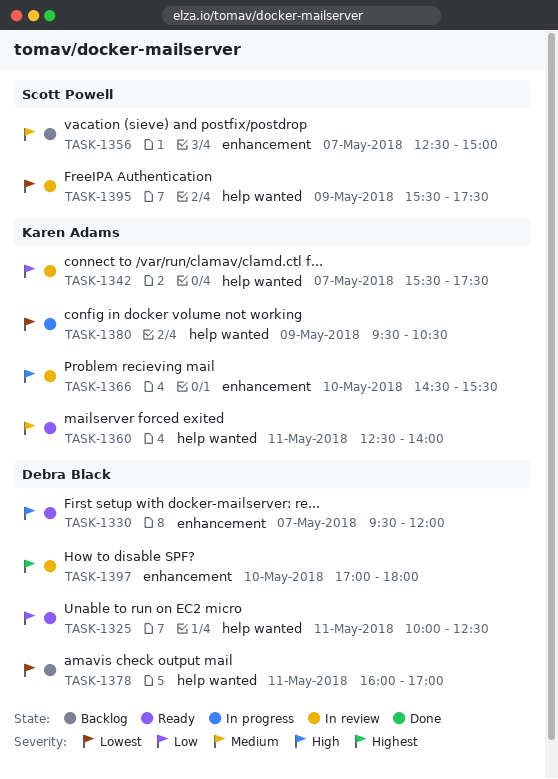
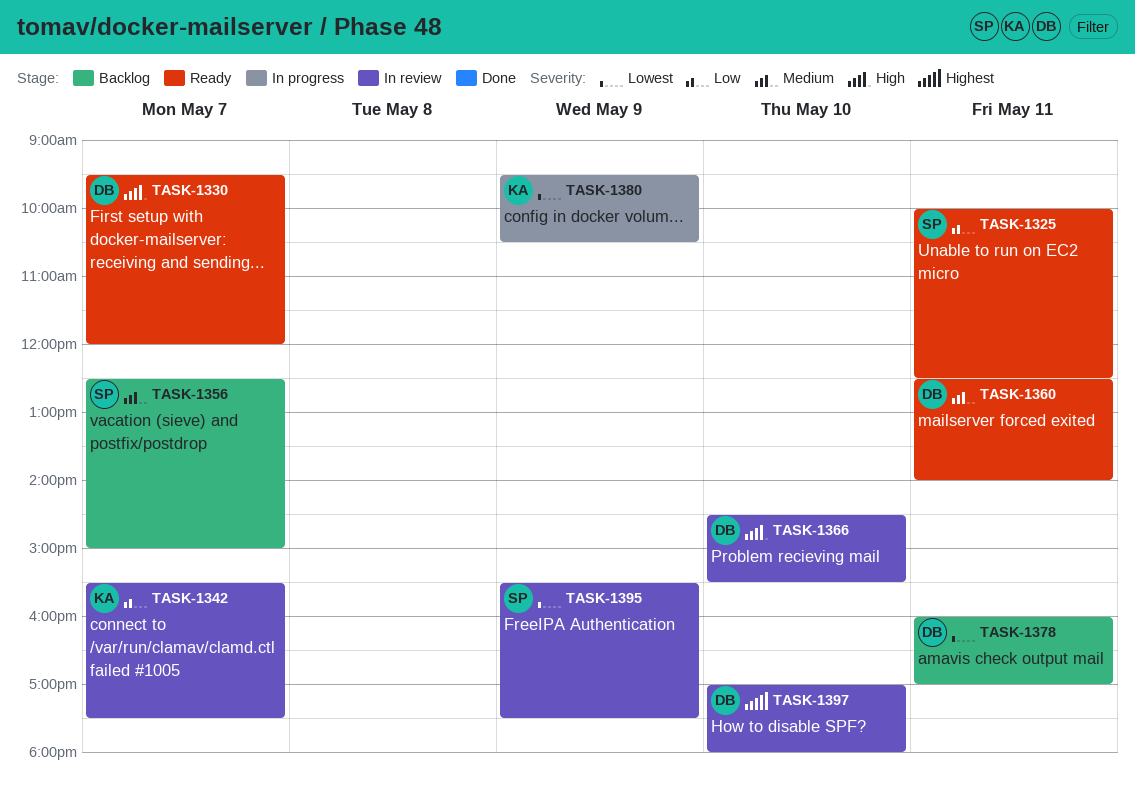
TASK-1325, owner: Debra Black -> Scott Powell
TASK-1360, owner: Karen Adams -> Debra Black
TASK-1366, owner: Karen Adams -> Debra Black

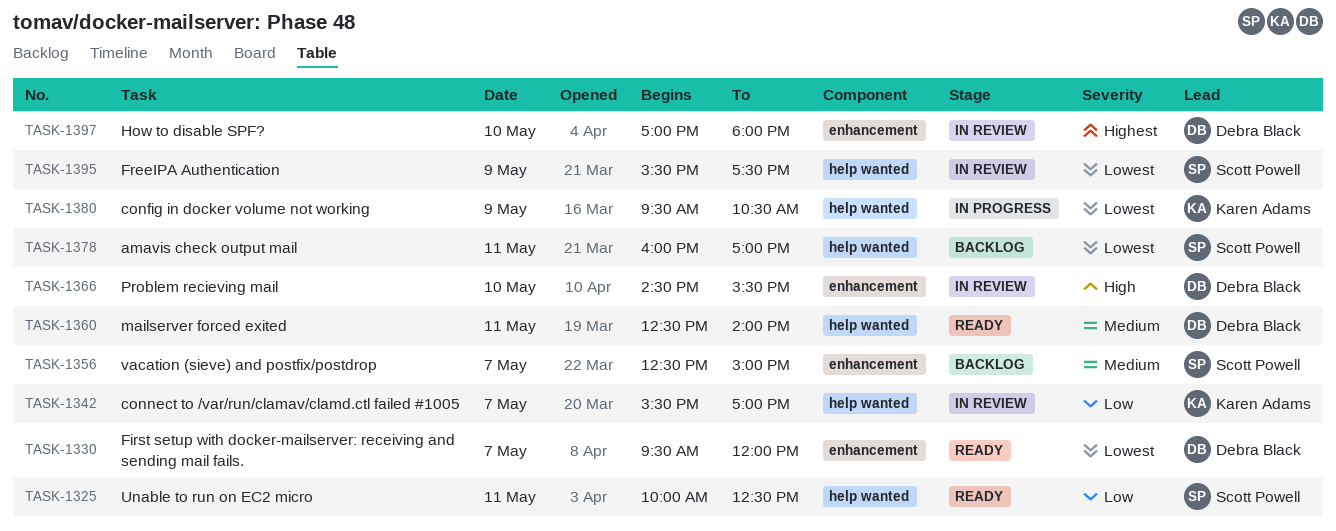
TASK-1330, priority: High -> Lowest
TASK-1342, ends: 17:30 -> 17:00
TASK-1378, owner: Debra Black -> Scott Powell

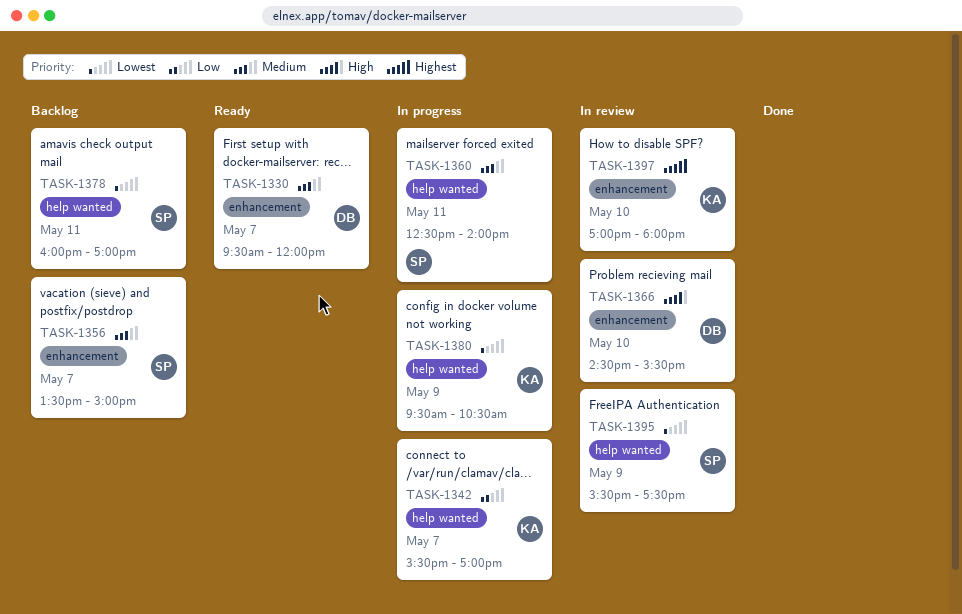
TASK-1325: present -> none
TASK-1330, priority: Lowest -> Medium
TASK-1342, status: In review -> In progress
TASK-1356, begins: 12:30 -> 13:30
TASK-1360, status: Ready -> In progress
TASK-1360, owner: Debra Black -> Scott Powell
TASK-1397, owner: Debra Black -> Karen Adams

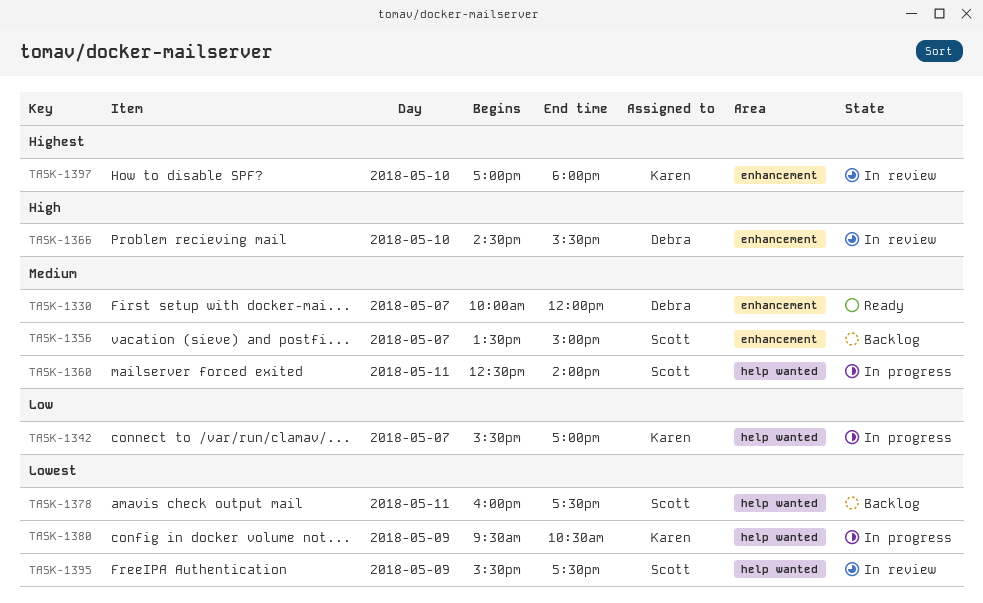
TASK-1330, begins: 09:30 -> 10:00
TASK-1378, ends: 17:00 -> 17:30

